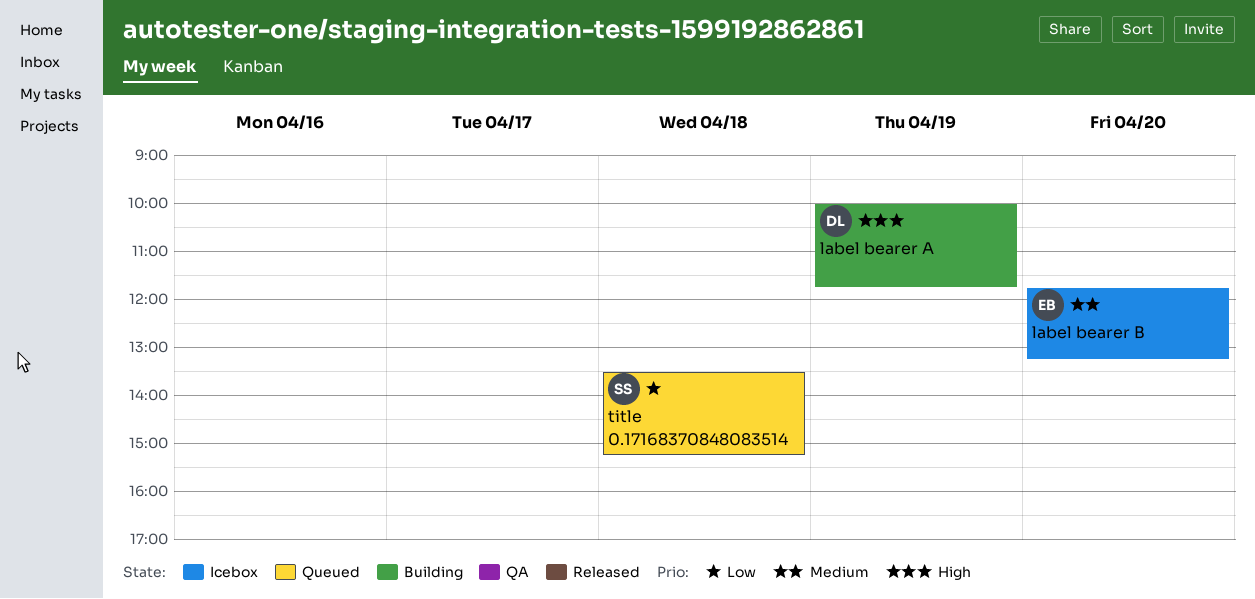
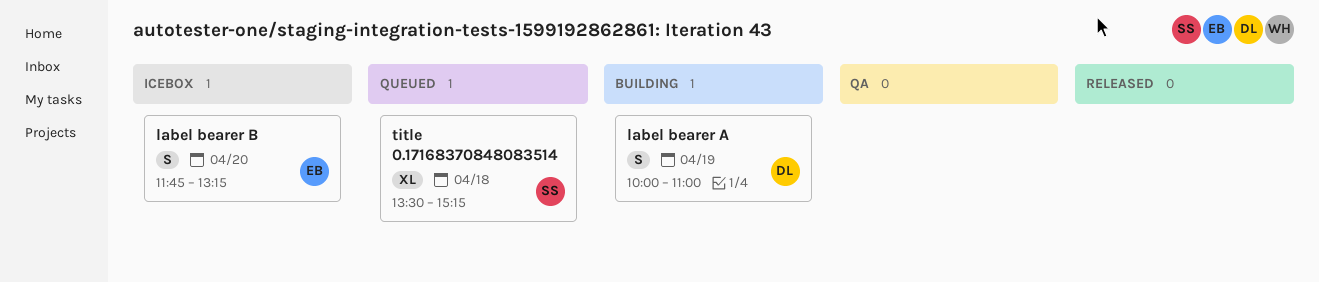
label bearer A, ends: 11:45 -> 11:00

